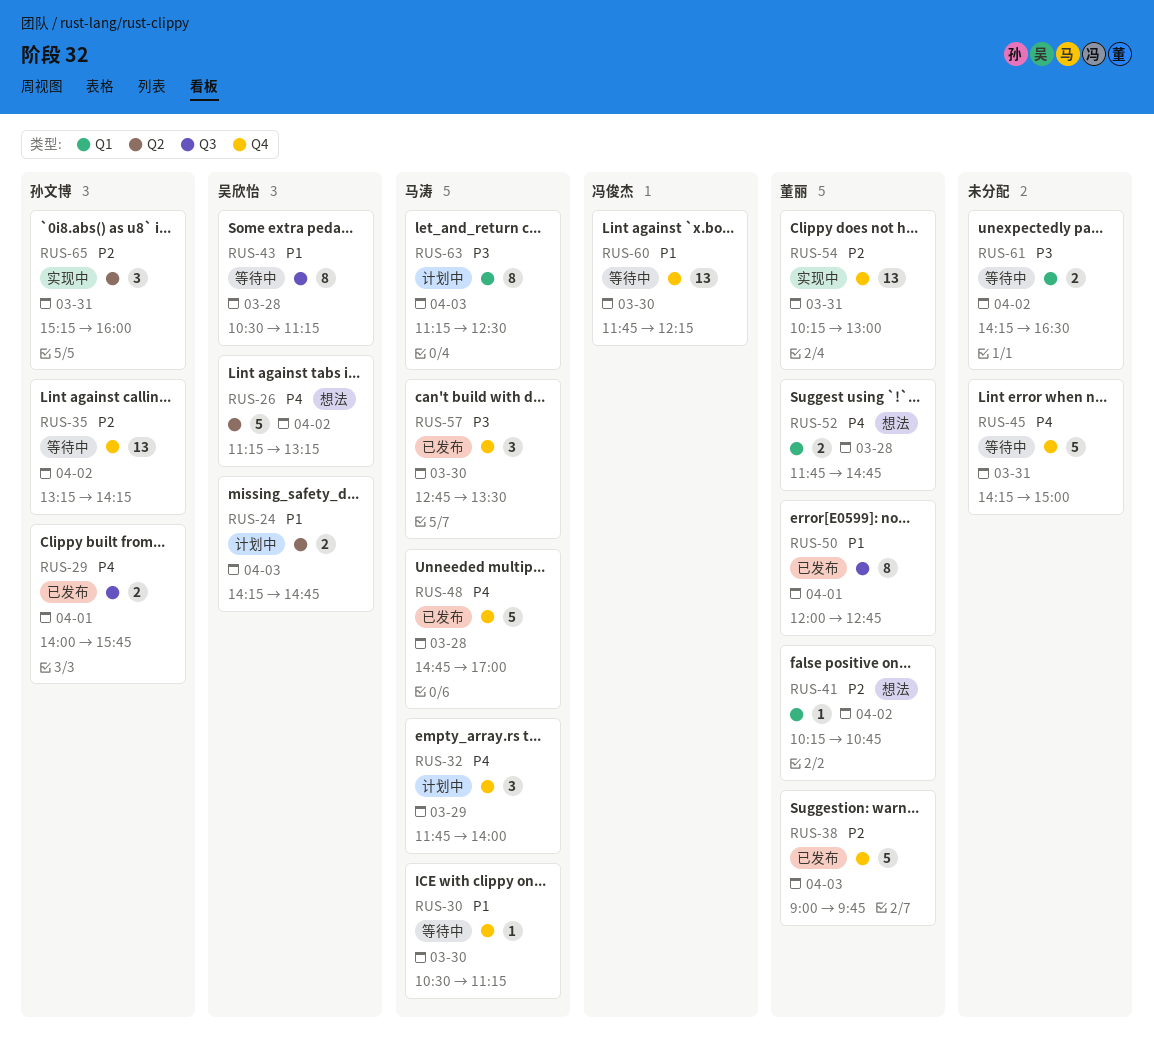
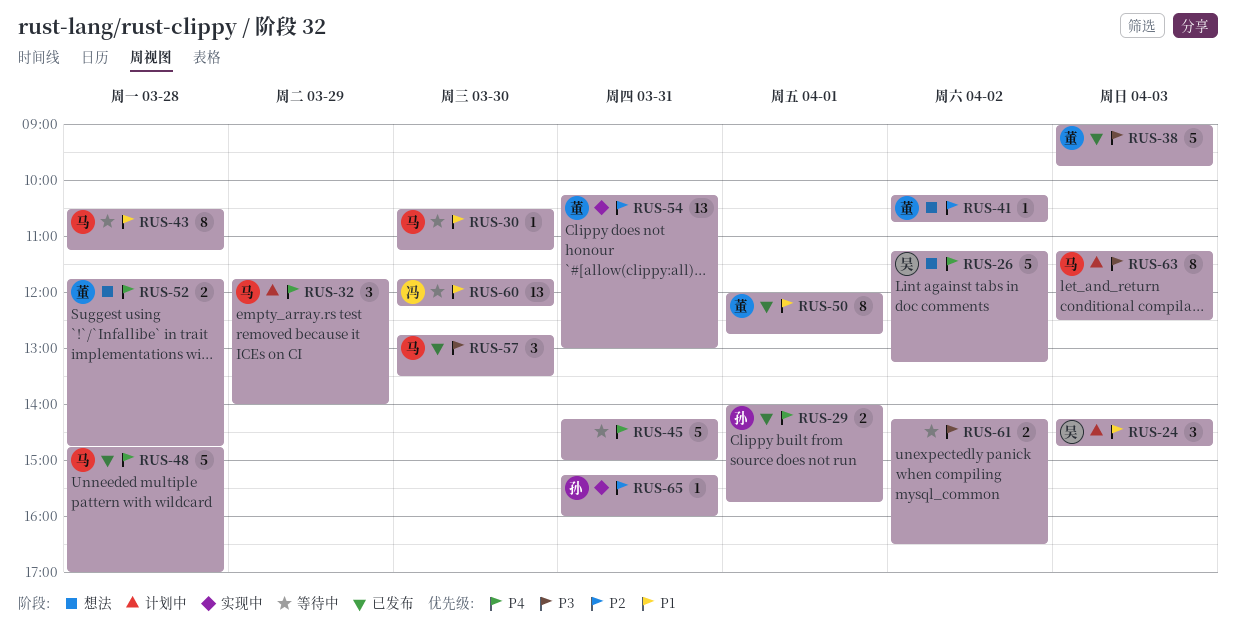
RUS-24, estimate: 2 -> 3
RUS-35: present -> none
RUS-38, priority: P2 -> P3
RUS-43, owner: 吴欣怡 -> 马涛
RUS-65, estimate: 3 -> 1

